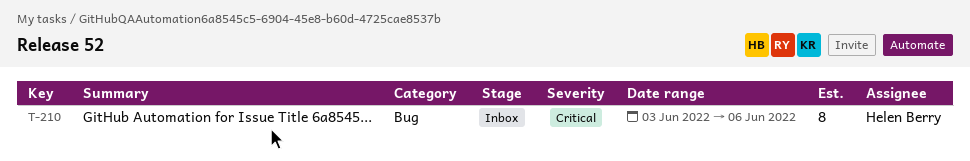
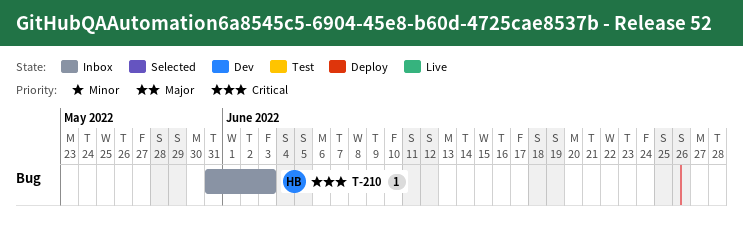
T-210, estimate: 8 -> 1
T-210, start: Jun 3 -> May 31
T-210, due: Jun 6 -> Jun 3

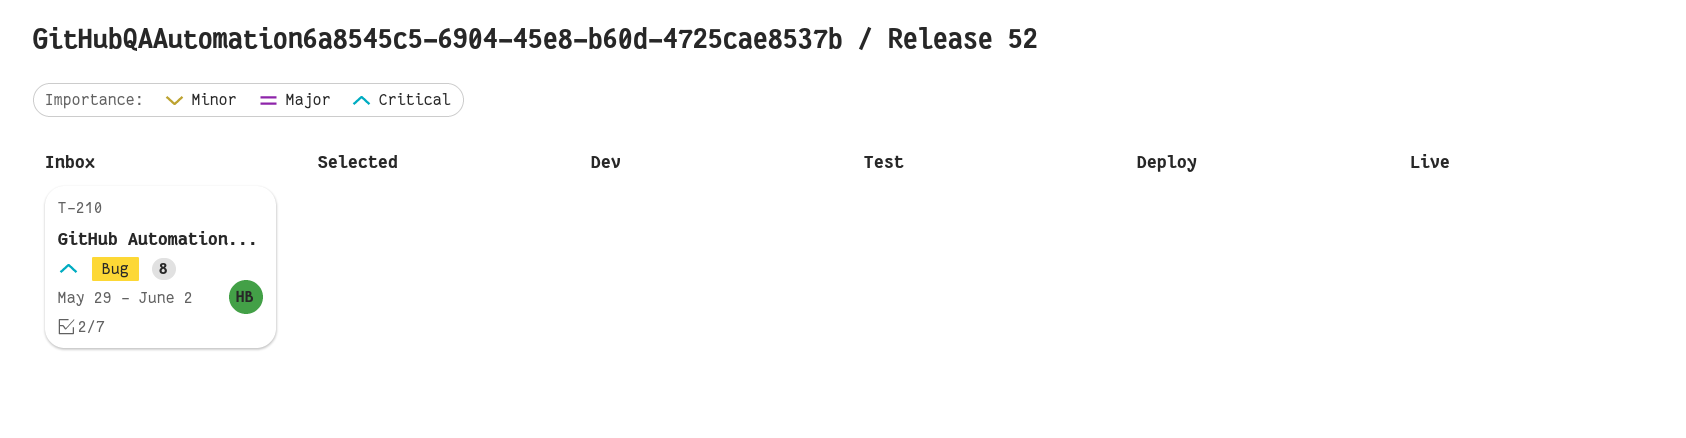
T-210, estimate: 1 -> 8
T-210, start: May 31 -> May 29
T-210, due: Jun 3 -> Jun 2

